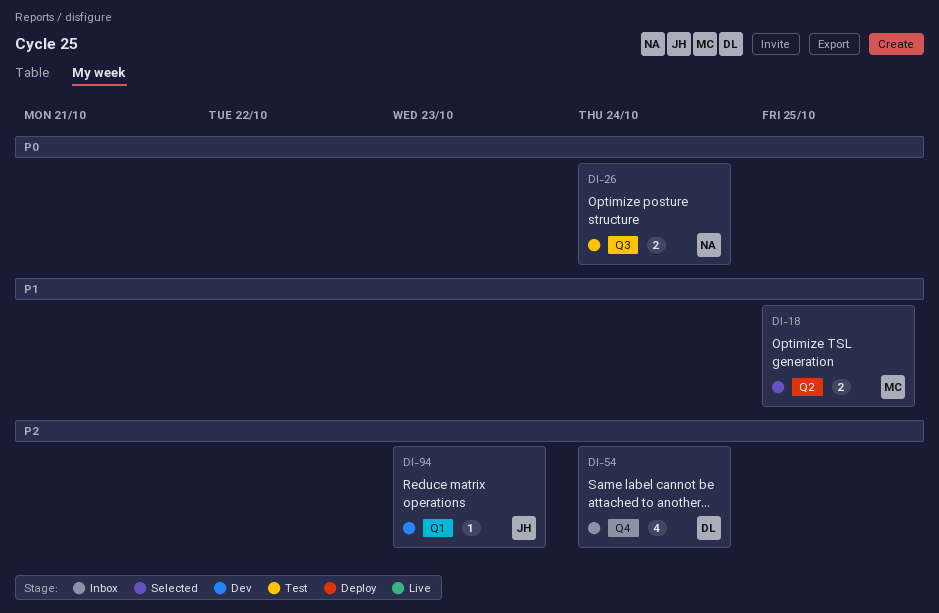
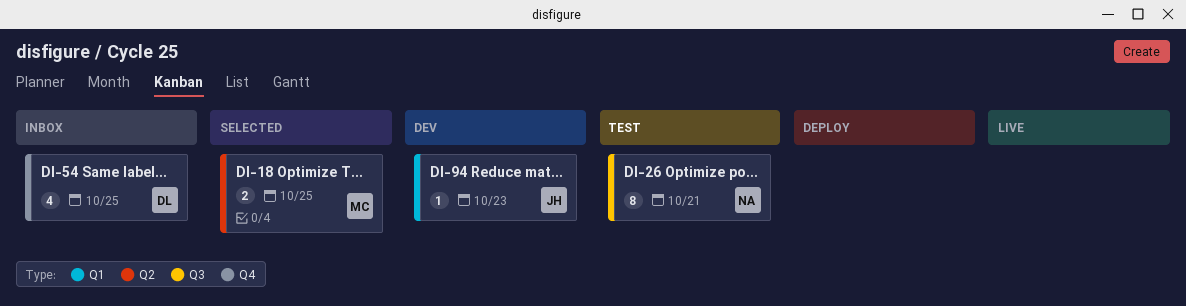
DI-26, estimate: 2 -> 8
DI-26, due: Oct 24 -> Oct 21
DI-54, due: Oct 24 -> Oct 25

